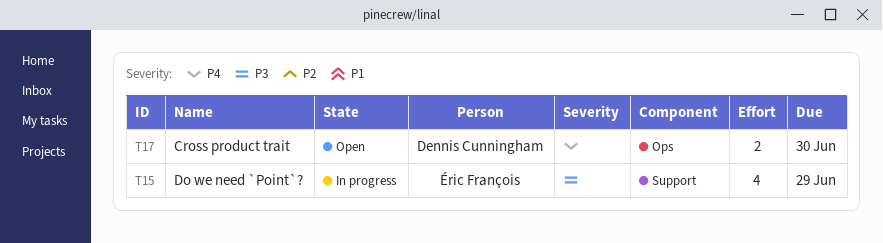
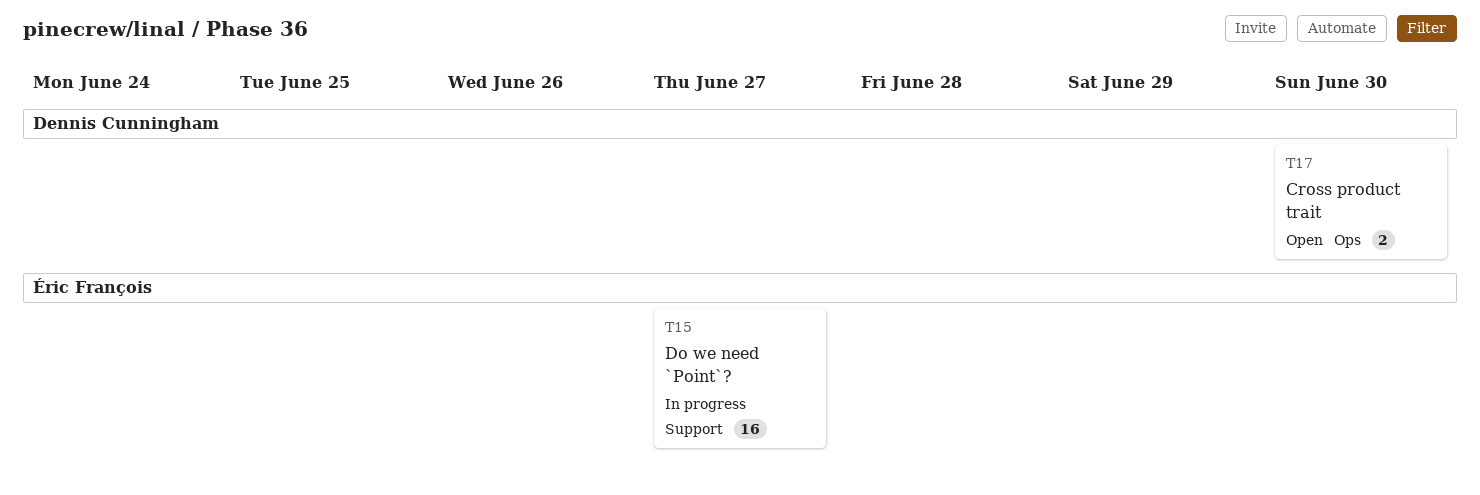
T15, estimate: 4 -> 16
T15, due: Jun 29 -> Jun 27

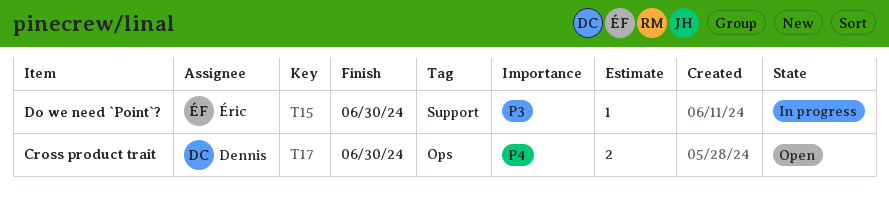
T15, estimate: 16 -> 1
T15, due: Jun 27 -> Jun 30

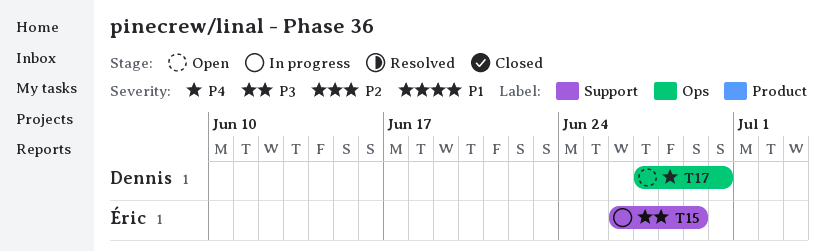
T15, due: Jun 30 -> Jun 29

